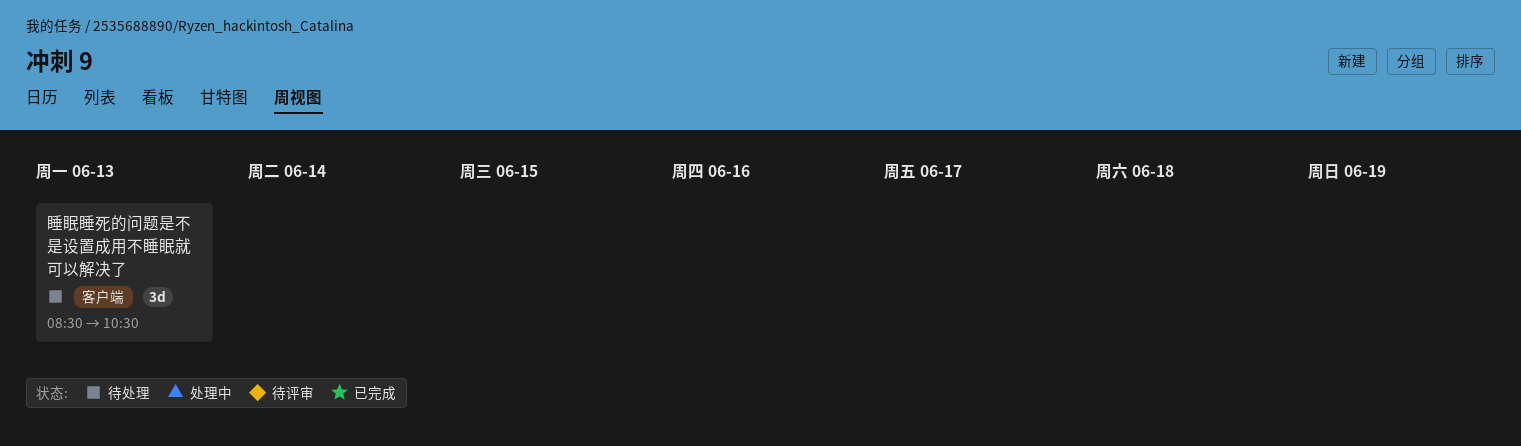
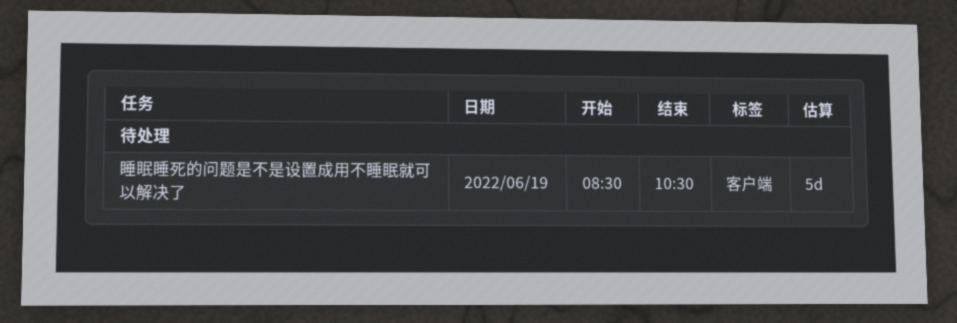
睡眠睡死的问题是不是设置成用不睡眠就可以解决了, estimate: 3d -> 5d
睡眠睡死的问题是不是设置成用不睡眠就可以解决了, day: Jun 13 -> Jun 19

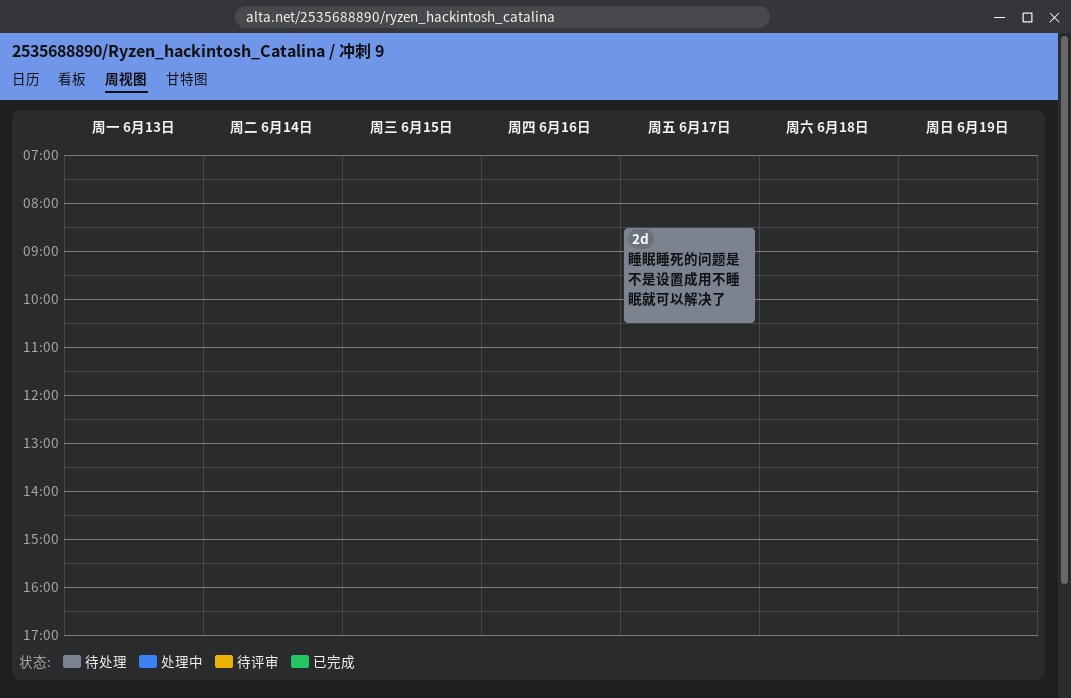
睡眠睡死的问题是不是设置成用不睡眠就可以解决了, estimate: 5d -> 2d
睡眠睡死的问题是不是设置成用不睡眠就可以解决了, day: Jun 19 -> Jun 17

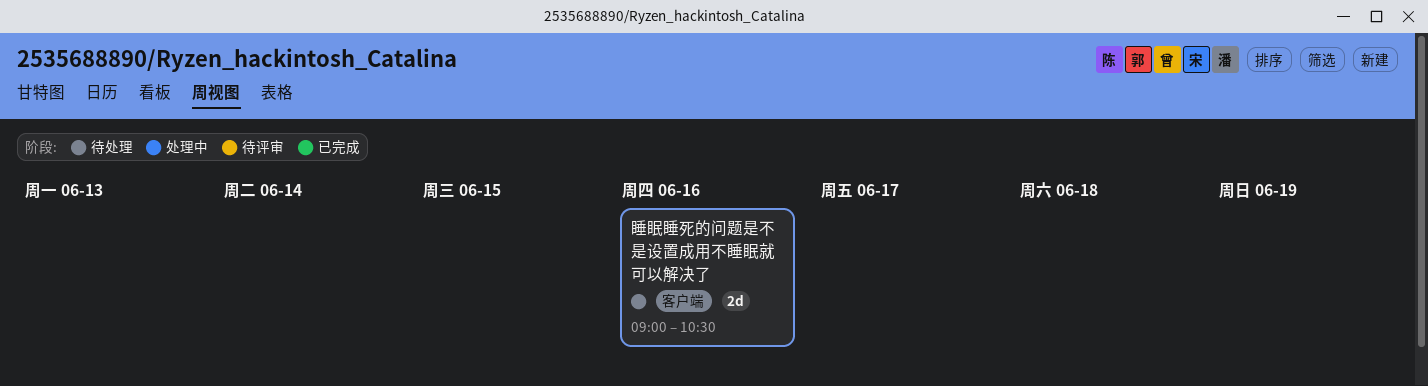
睡眠睡死的问题是不是设置成用不睡眠就可以解决了, day: Jun 17 -> Jun 16
睡眠睡死的问题是不是设置成用不睡眠就可以解决了, begins: 08:30 -> 09:00

